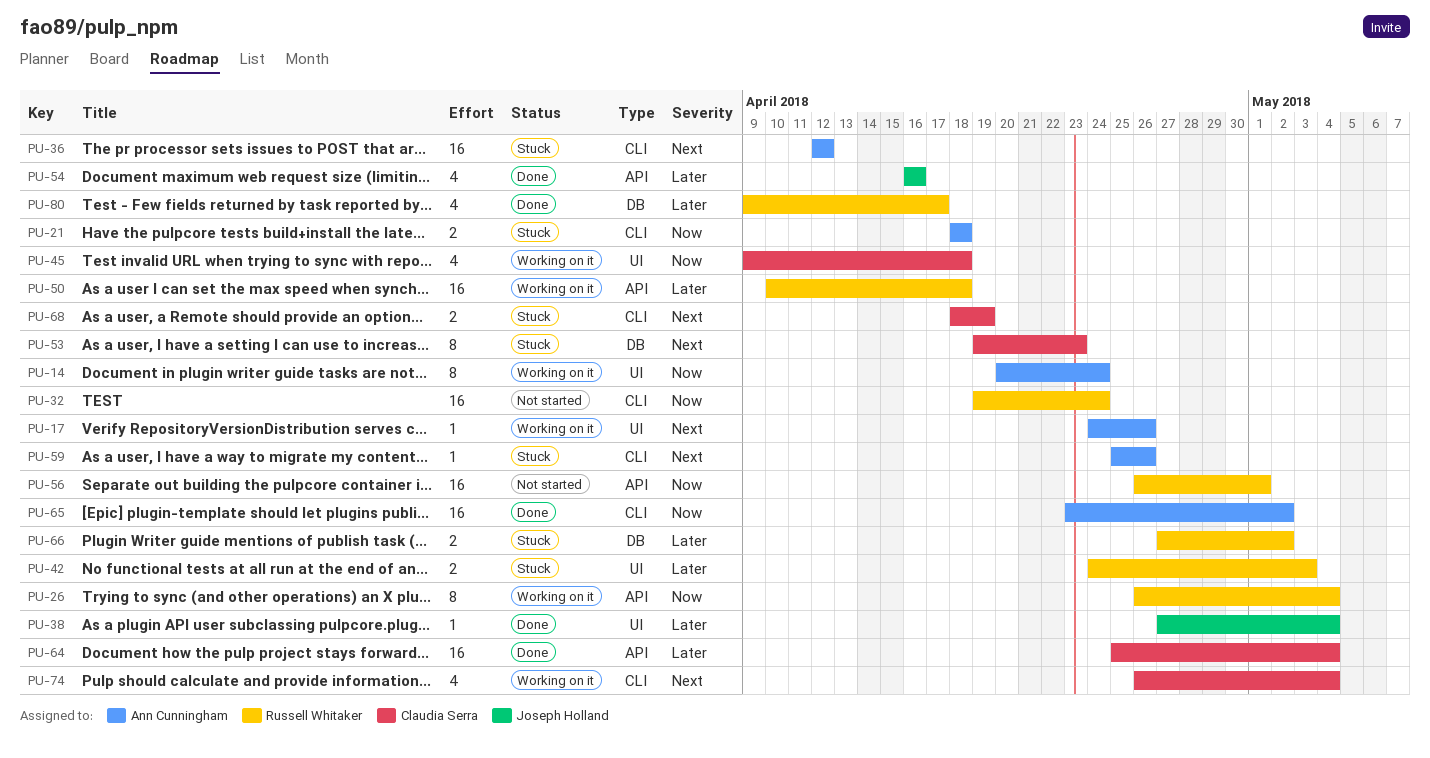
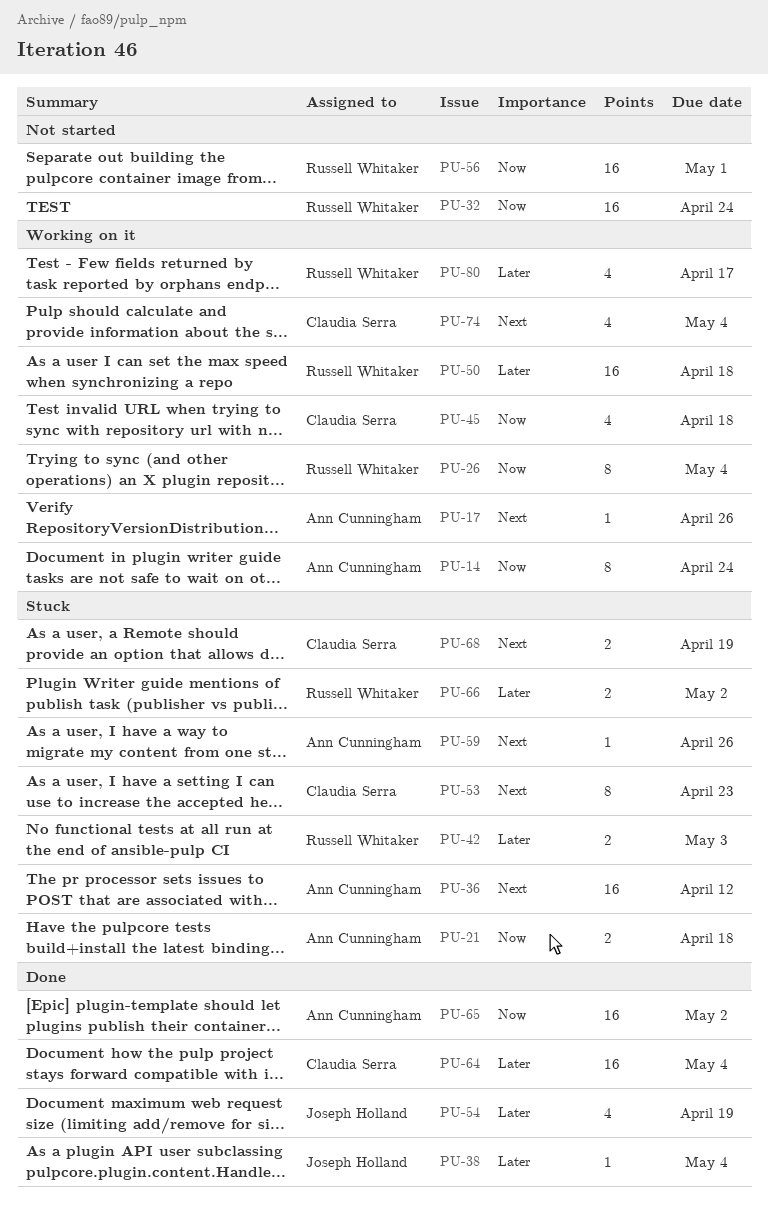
PU-54, due: Apr 16 -> Apr 19
PU-80, status: Done -> Working on it

